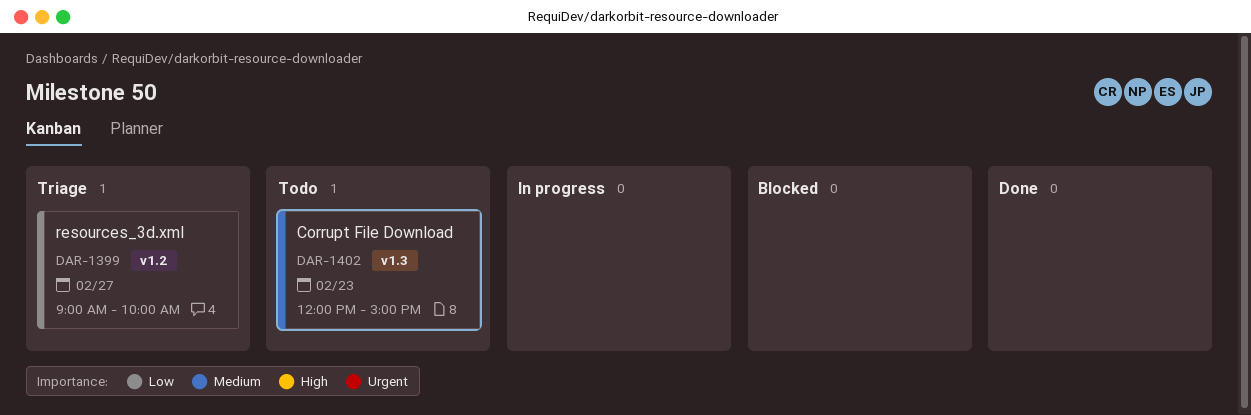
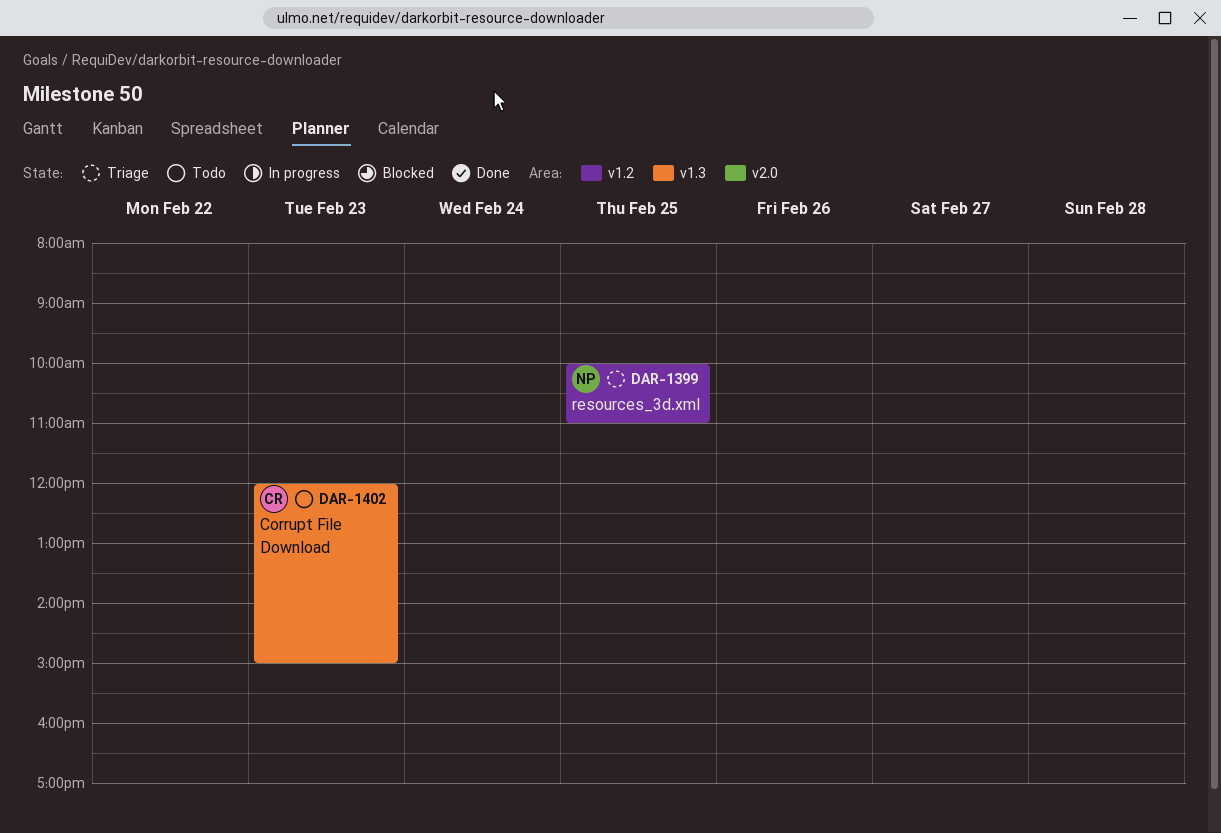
DAR-1399, day: Feb 27 -> Feb 25
DAR-1399, begins: 09:00 -> 10:00
DAR-1399, ends: 10:00 -> 11:00

